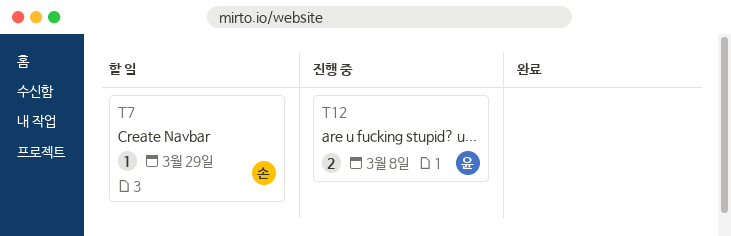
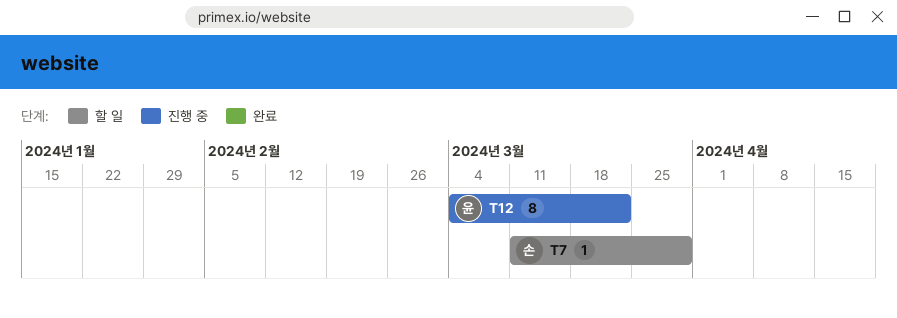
T12, estimate: 2 -> 8
T12, due: Mar 8 -> Mar 22

